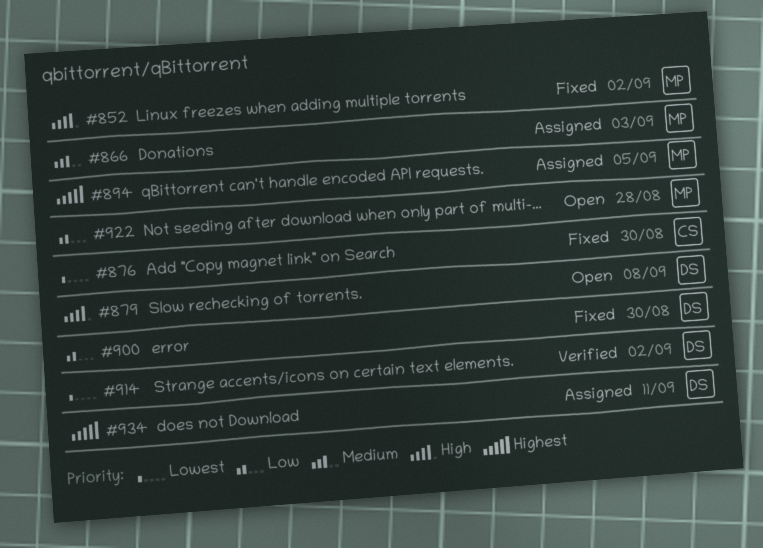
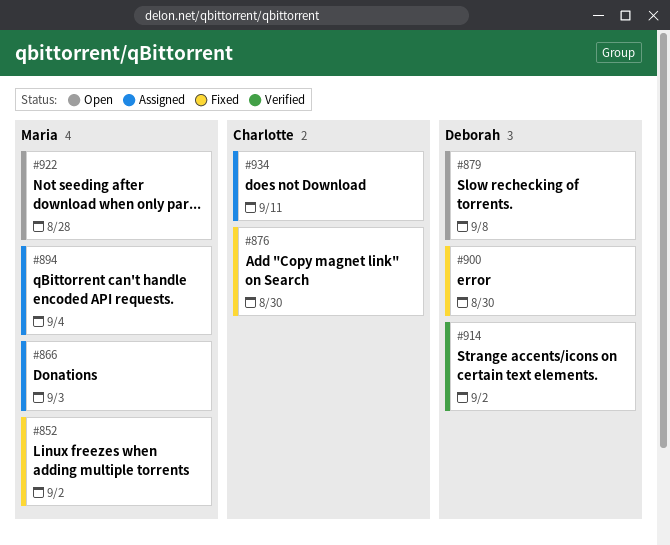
#894, due: Sep 5 -> Sep 4
#934, owner: Deborah -> Charlotte

